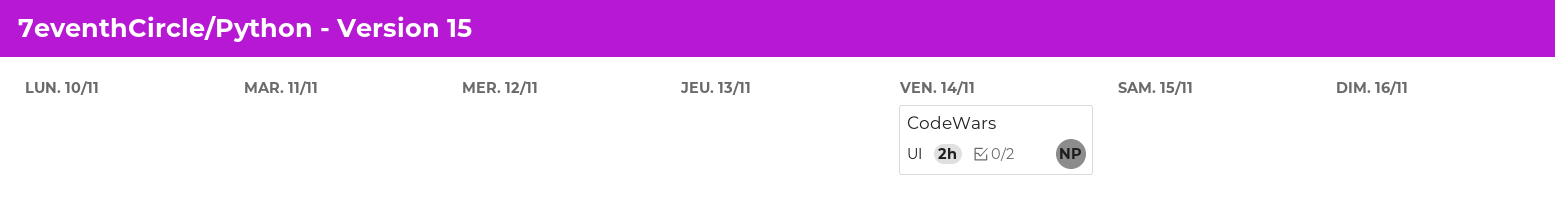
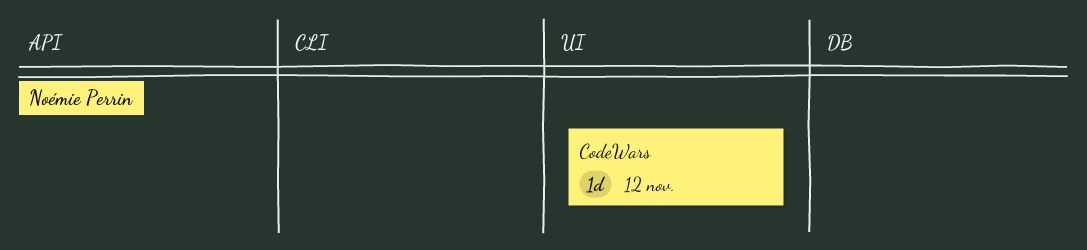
CodeWars, estimate: 2h -> 1d
CodeWars, due: Nov 14 -> Nov 12

